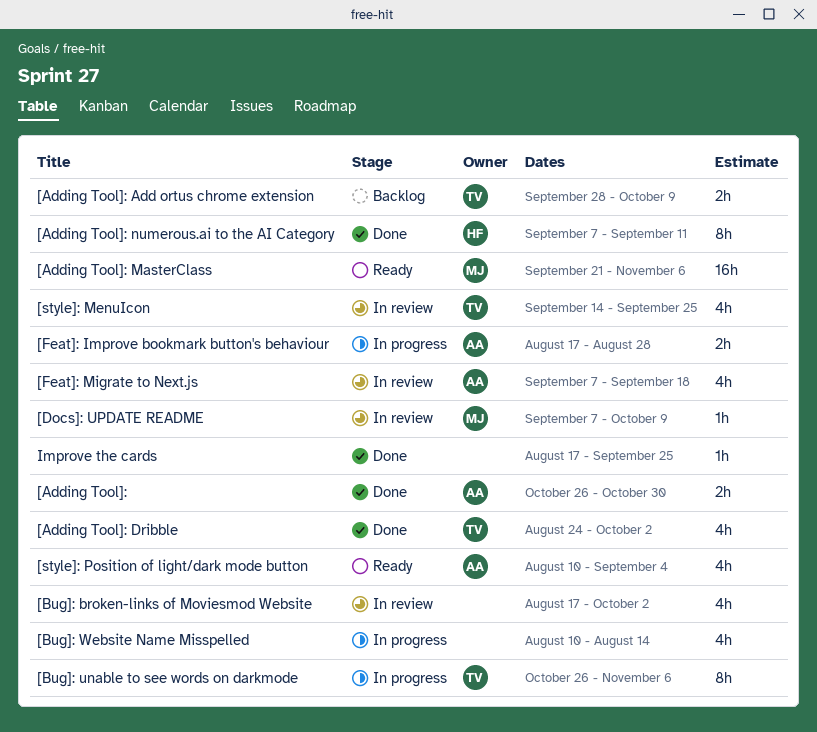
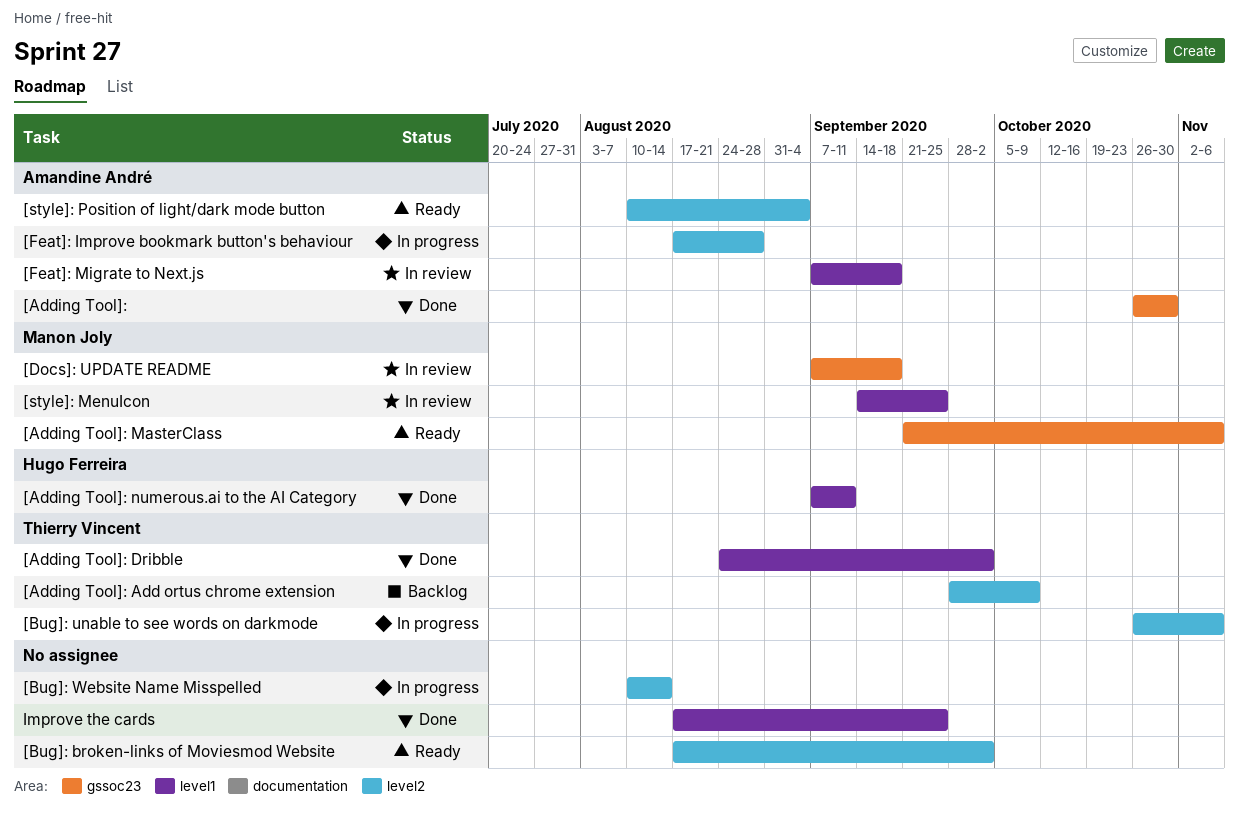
[Bug]: broken-links of Moviesmod Website, status: In review -> Ready
[Docs]: UPDATE README, due: Oct 9 -> Sep 18
[style]: MenuIcon, owner: Thierry Vincent -> Manon Joly

